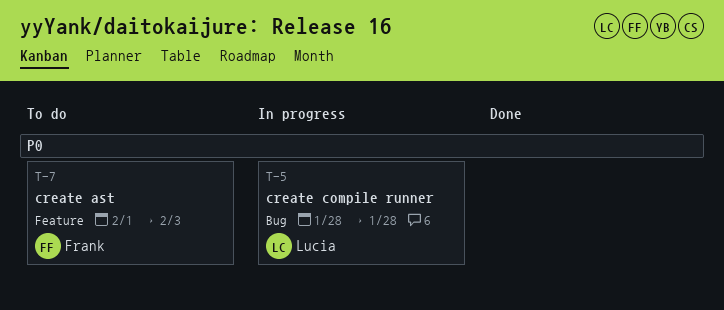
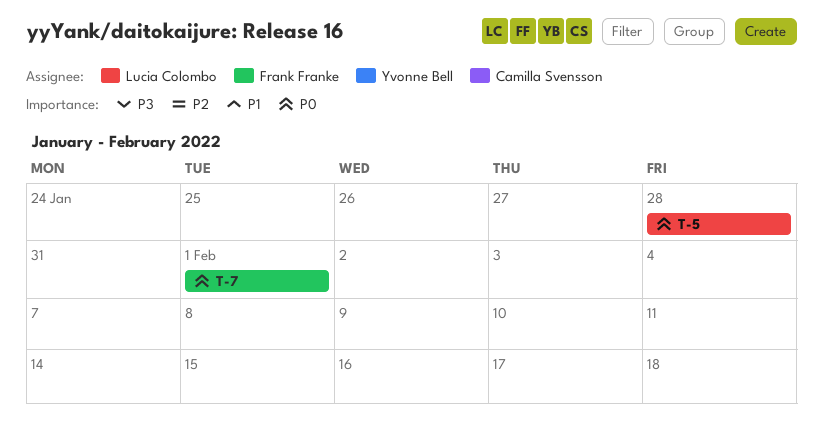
T-7, due: Feb 3 -> Feb 1

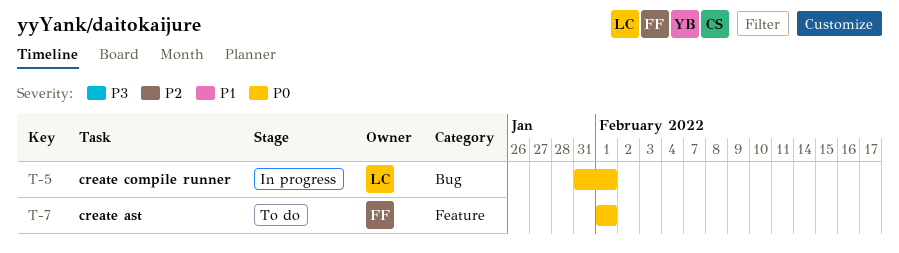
T-5, start: Jan 28 -> Jan 31
T-5, due: Jan 28 -> Feb 1

